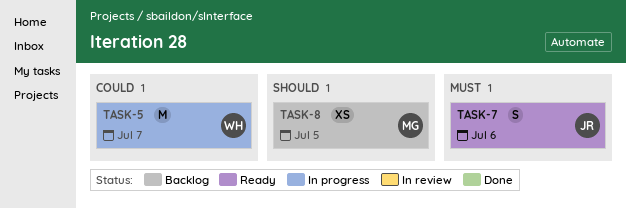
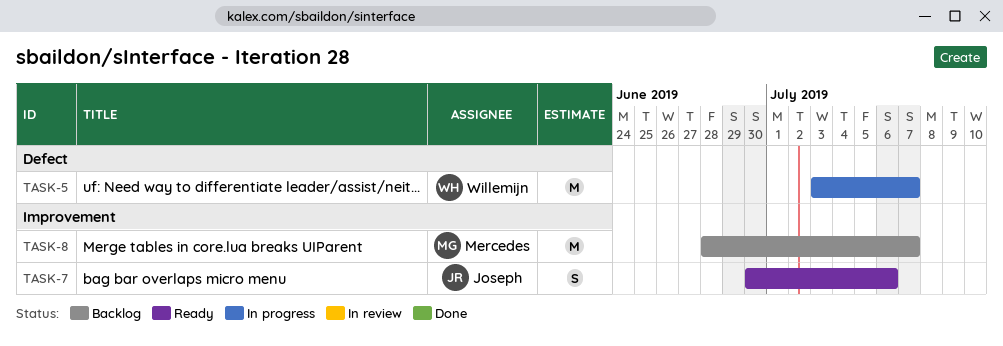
TASK-8, estimate: XS -> M
TASK-8, due: Jul 5 -> Jul 7

